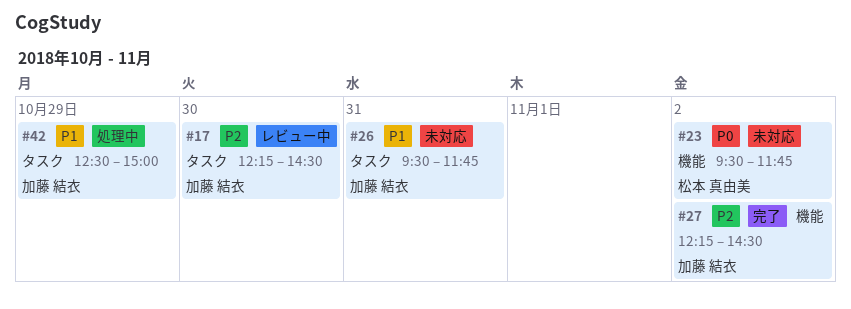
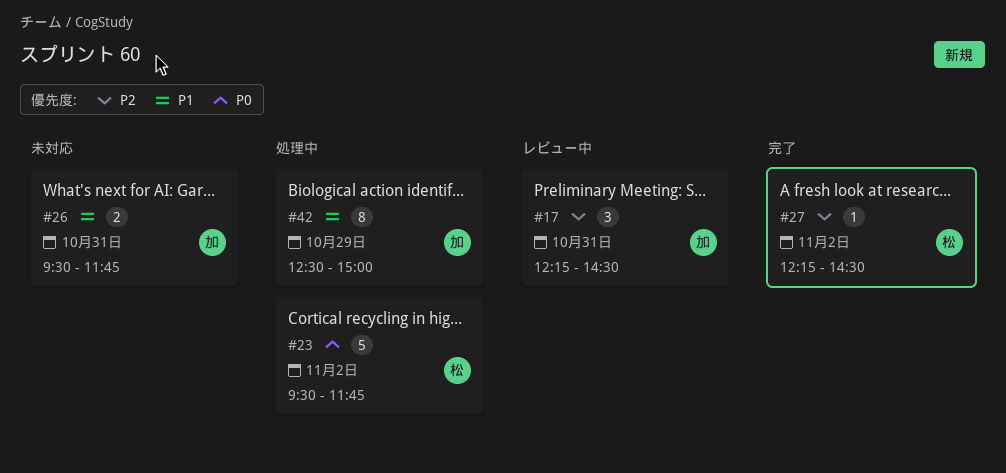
#17, day: Oct 30 -> Oct 31
#23, status: 未対応 -> 処理中
#27, owner: 加藤 結衣 -> 松本 真由美

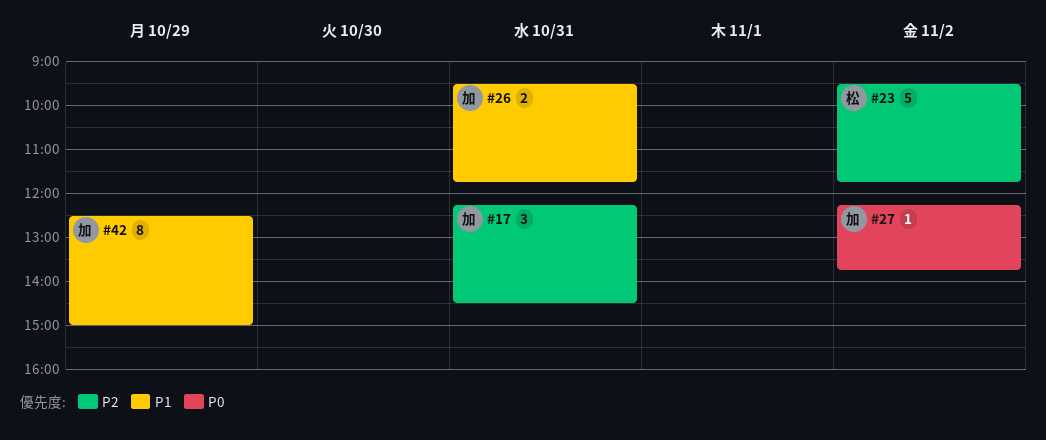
#23, priority: P0 -> P2
#27, owner: 松 -> 加
#27, priority: P2 -> P0
#27, ends: 14:30 -> 13:45

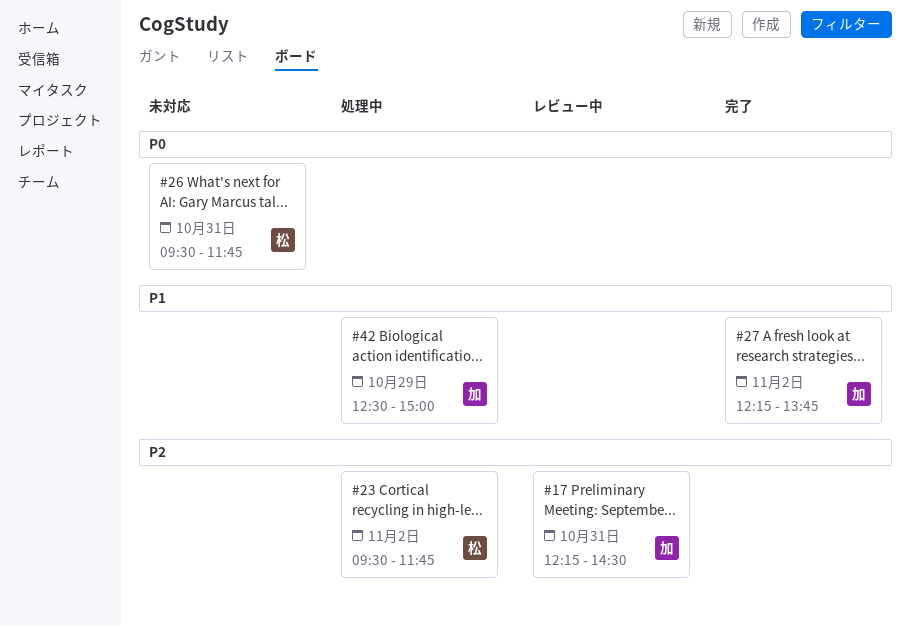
#26, owner: 加 -> 松
#26, priority: P1 -> P0
#27, priority: P0 -> P1

